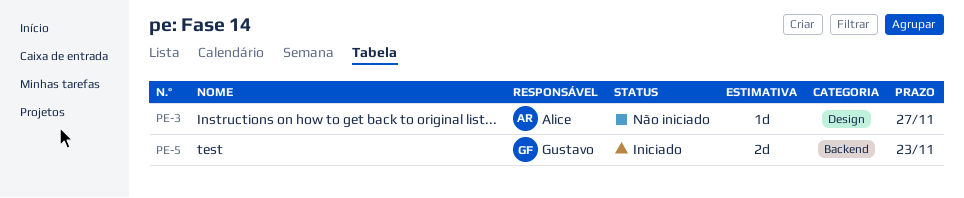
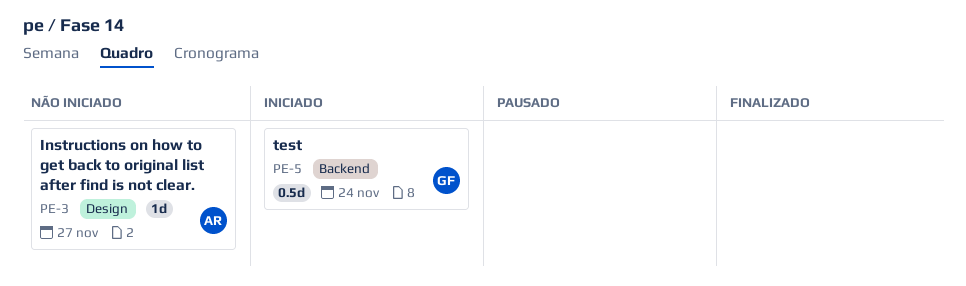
PE-5, estimate: 2d -> 0.5d
PE-5, due: Nov 23 -> Nov 24

